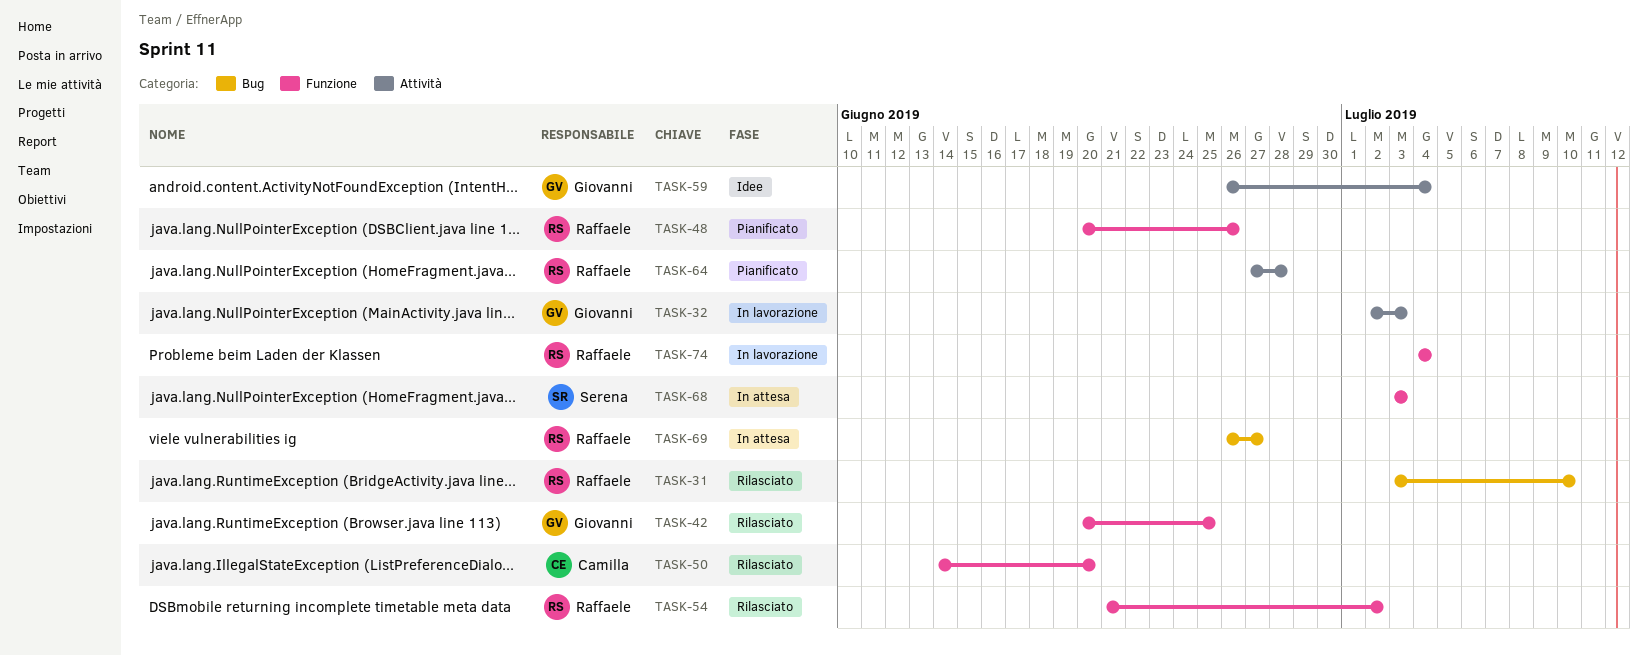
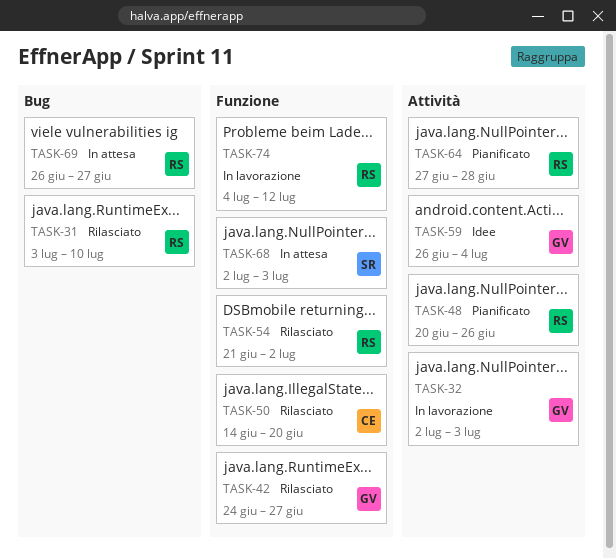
TASK-42, start: Jun 20 -> Jun 24
TASK-42, due: Jun 25 -> Jun 27
TASK-48, label: Funzione -> Attività
TASK-68, start: Jul 3 -> Jul 2
TASK-74, due: Jul 4 -> Jul 12

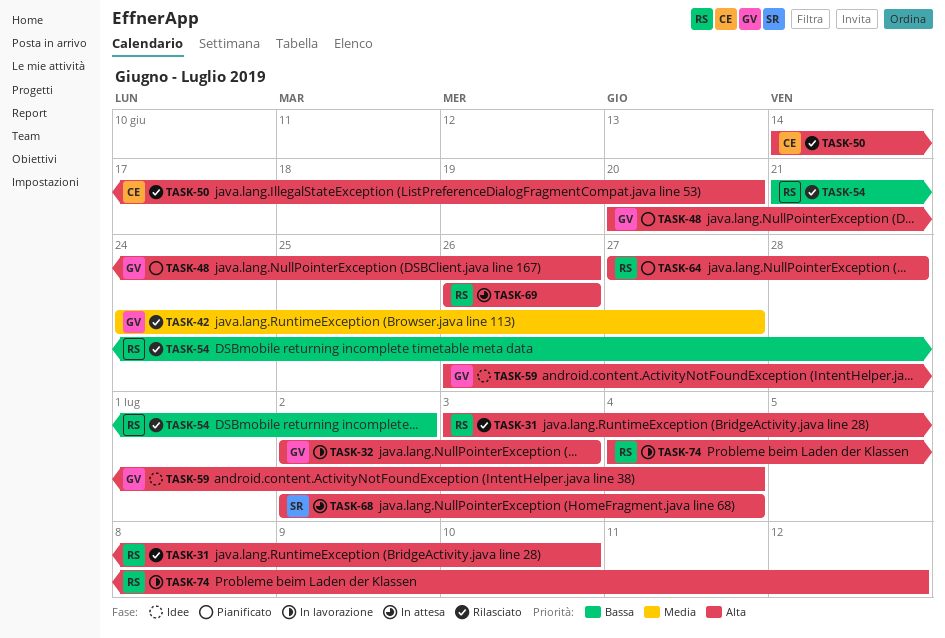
TASK-48, owner: RS -> GV
TASK-68, due: Jul 3 -> Jul 4
TASK-69, due: Jun 27 -> Jun 26

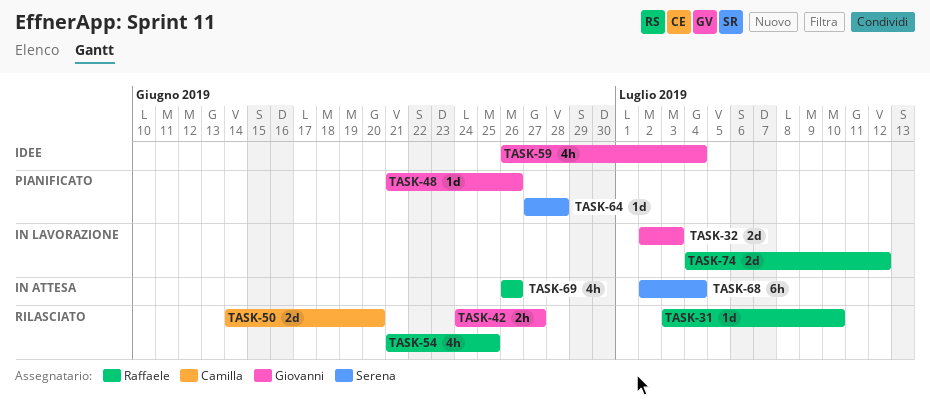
TASK-48, start: Jun 20 -> Jun 21
TASK-54, due: Jul 2 -> Jun 25
TASK-64, owner: Raffaele -> Serena

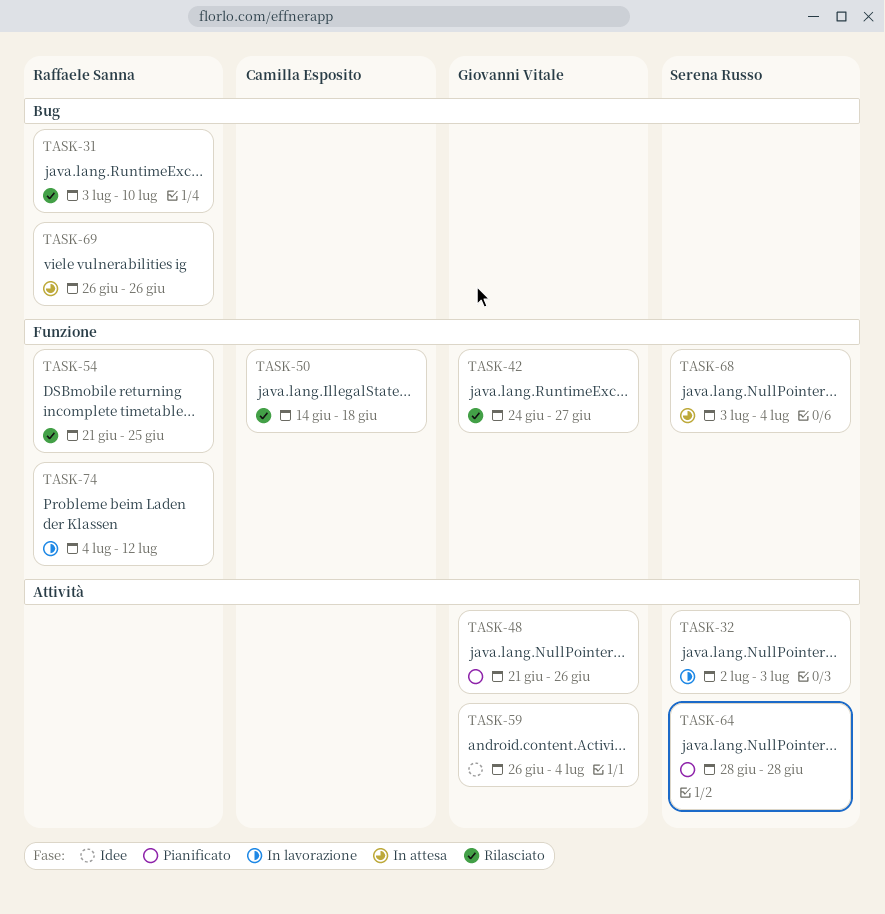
TASK-32, owner: Giovanni Vitale -> Serena Russo
TASK-50, due: Jun 20 -> Jun 18
TASK-64, start: Jun 27 -> Jun 28
TASK-68, start: Jul 2 -> Jul 3

